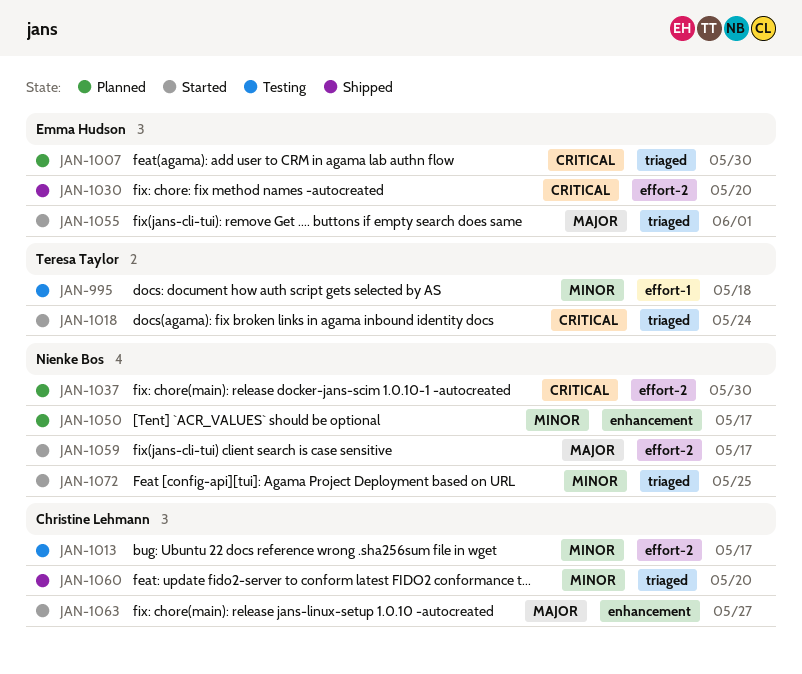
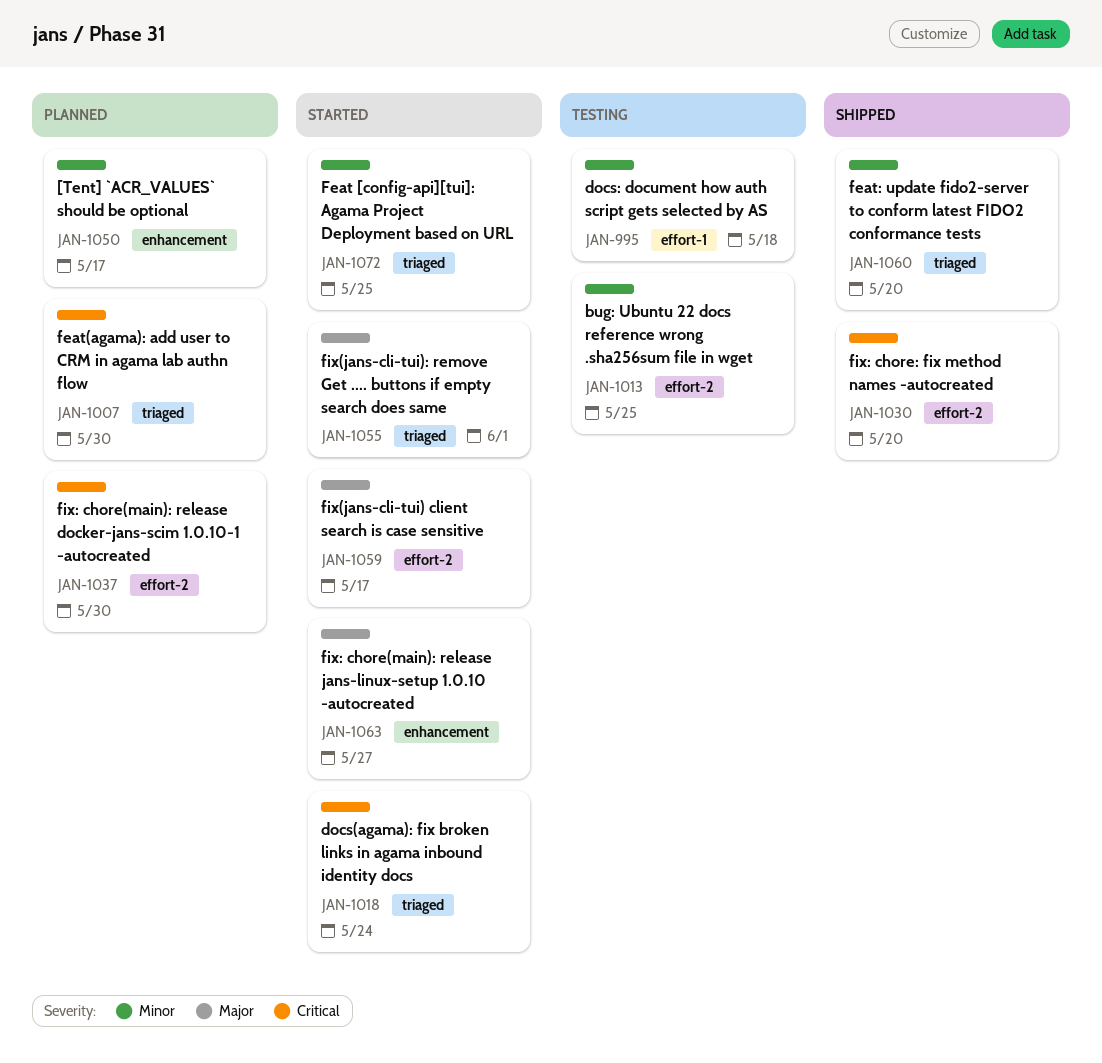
JAN-1013, due: May 17 -> May 25

